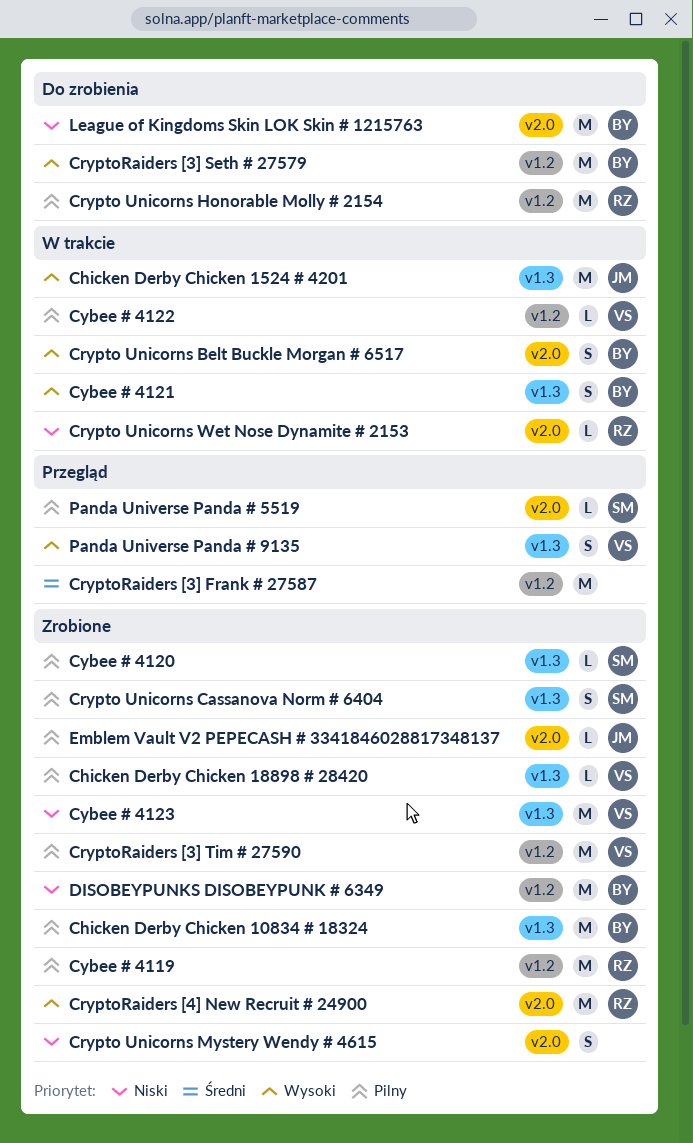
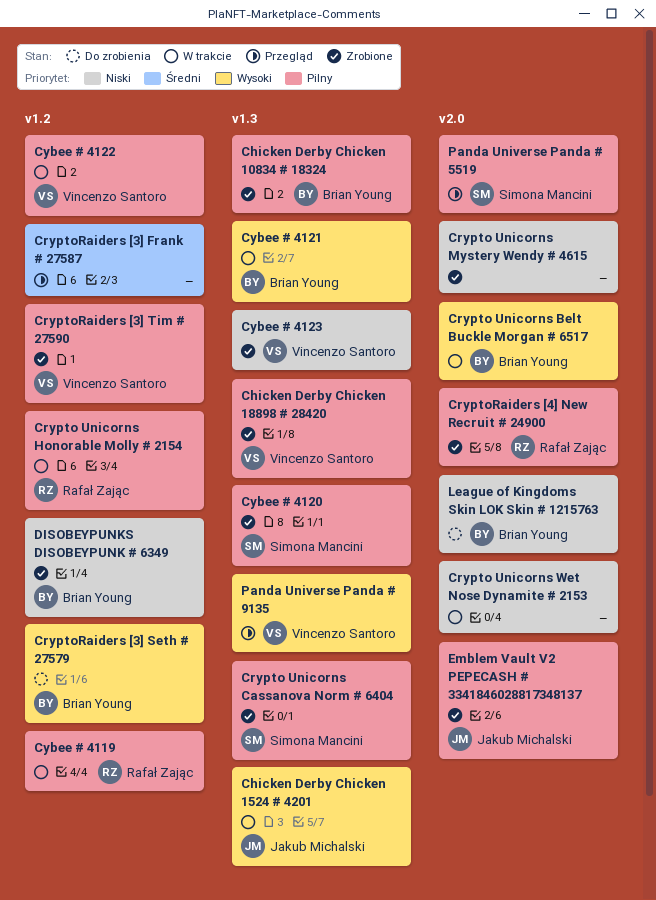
Crypto Unicorns Honorable Molly # 2154, status: Do zrobienia -> W trakcie
Crypto Unicorns Wet Nose Dynamite # 2153, owner: Rafał Zając -> none
CryptoRaiders [4] New Recruit # 24900, priority: Wysoki -> Pilny
Cybee # 4119, status: Zrobione -> W trakcie

